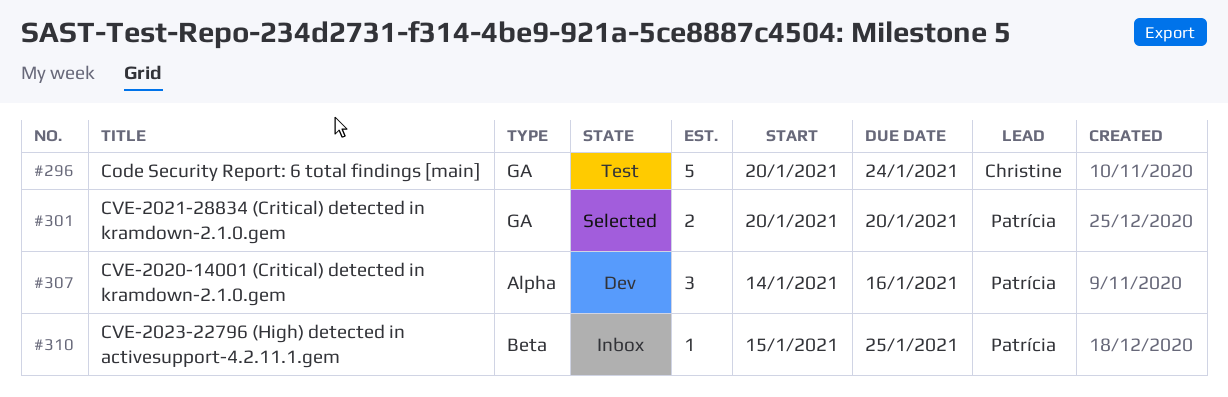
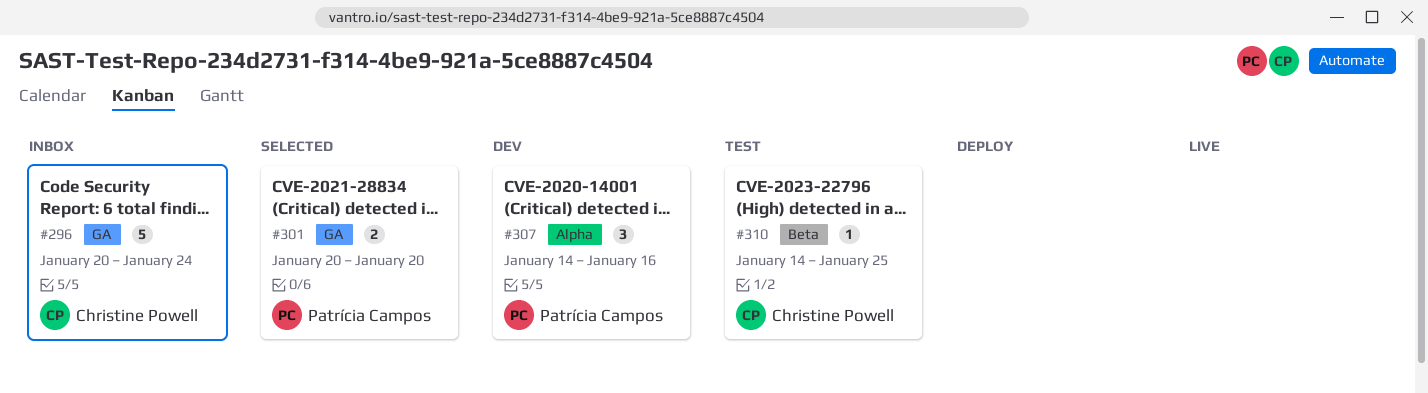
#296, status: Test -> Inbox
#310, status: Inbox -> Test
#310, owner: Patrícia Campos -> Christine Powell
#310, start: Jan 15 -> Jan 14

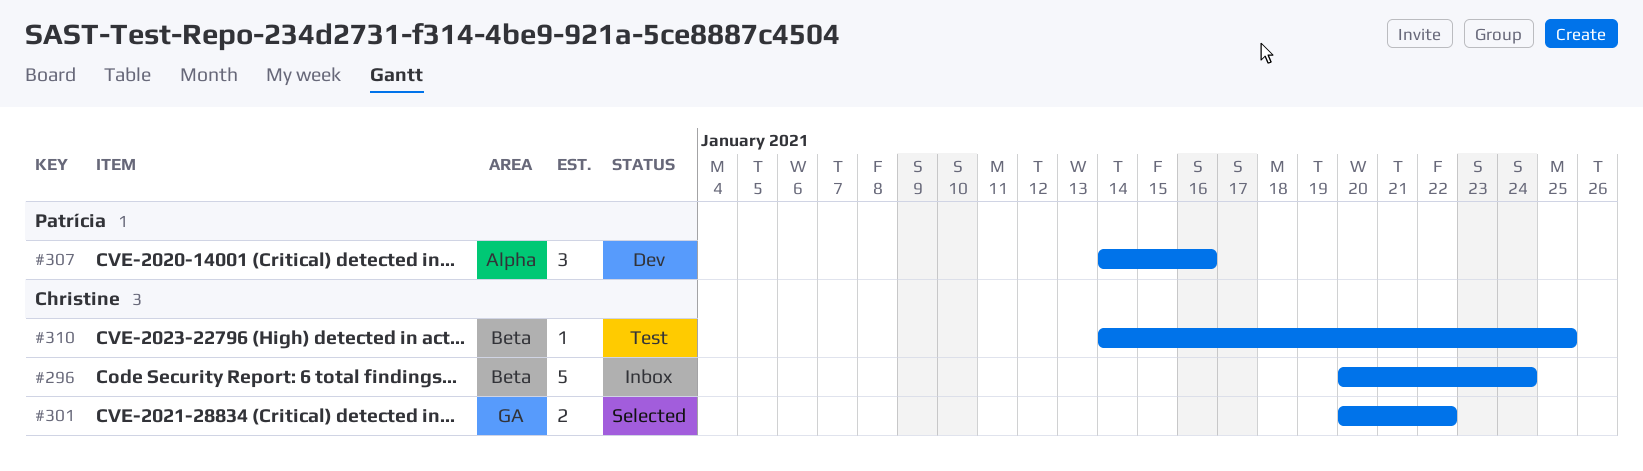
#296, label: GA -> Beta
#301, owner: Patrícia Campos -> Christine Powell
#301, due: Jan 20 -> Jan 22

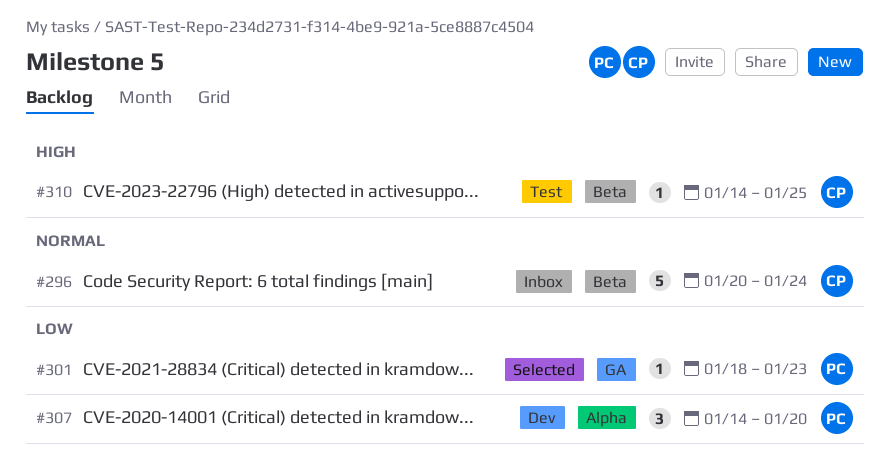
#301, owner: Christine -> Patrícia
#301, estimate: 2 -> 1
#301, start: Jan 20 -> Jan 18
#301, due: Jan 22 -> Jan 23
#307, due: Jan 16 -> Jan 20

